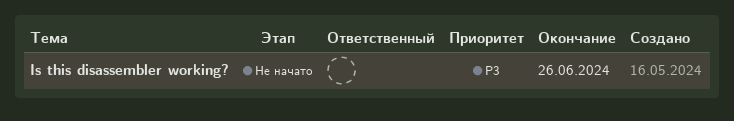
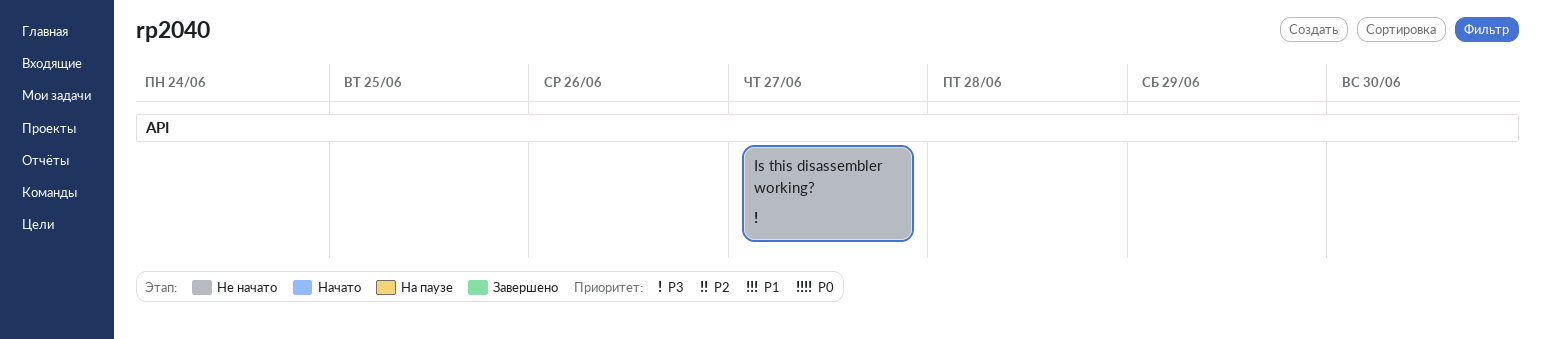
Is this disassembler working?, due: Jun 26 -> Jun 27

